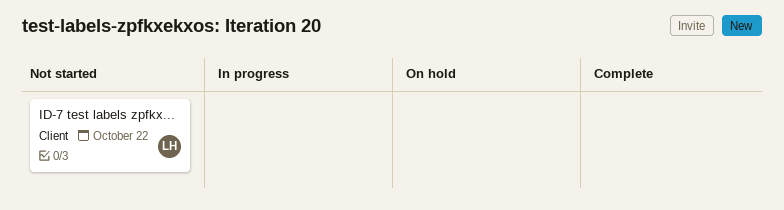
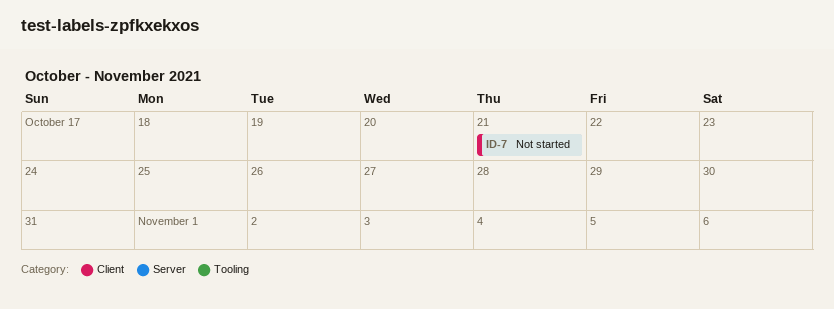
ID-7, due: Oct 22 -> Oct 21

